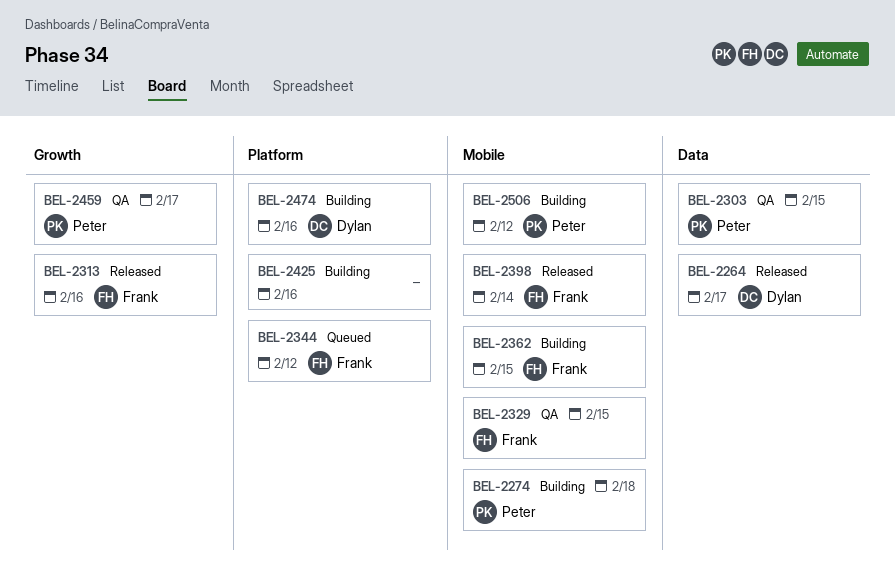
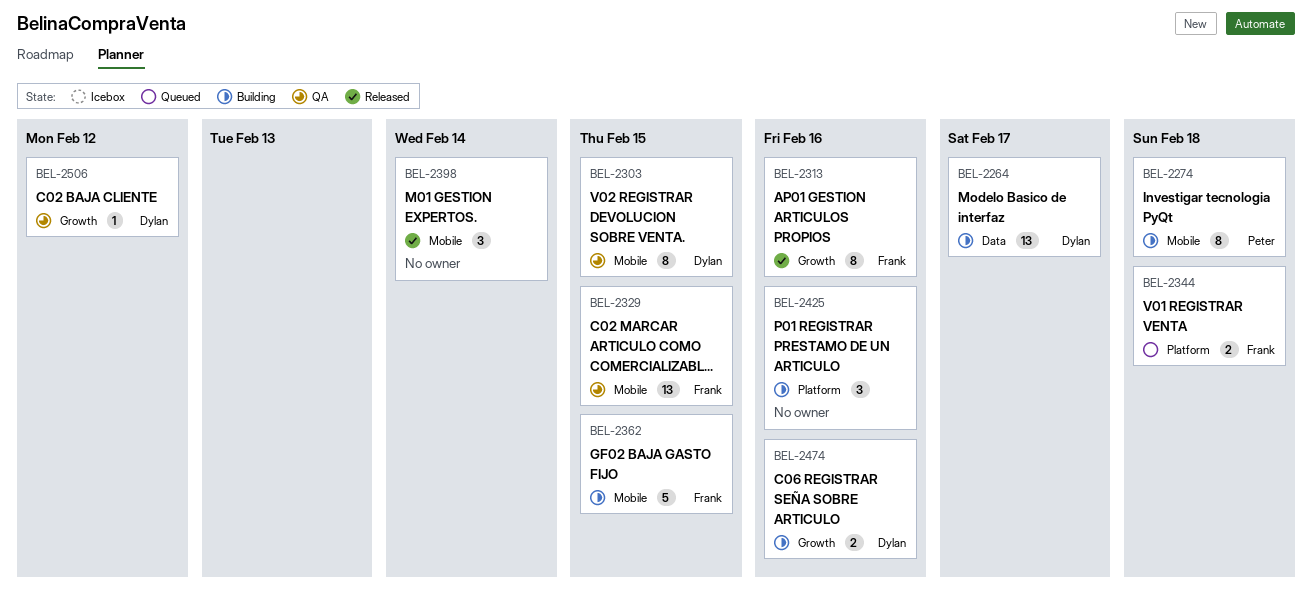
BEL-2264, status: Released -> Building
BEL-2303, owner: Peter -> Dylan
BEL-2303, label: Data -> Mobile
BEL-2344, due: Feb 12 -> Feb 18
BEL-2398, owner: Frank -> none
BEL-2459: present -> none
BEL-2474, label: Platform -> Growth
BEL-2506, status: Building -> QA
BEL-2506, owner: Peter -> Dylan
BEL-2506, label: Mobile -> Growth

